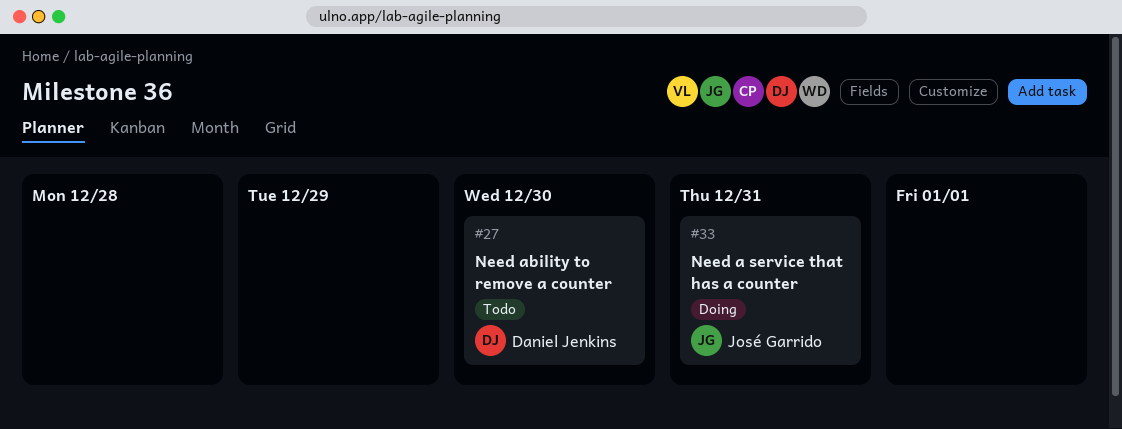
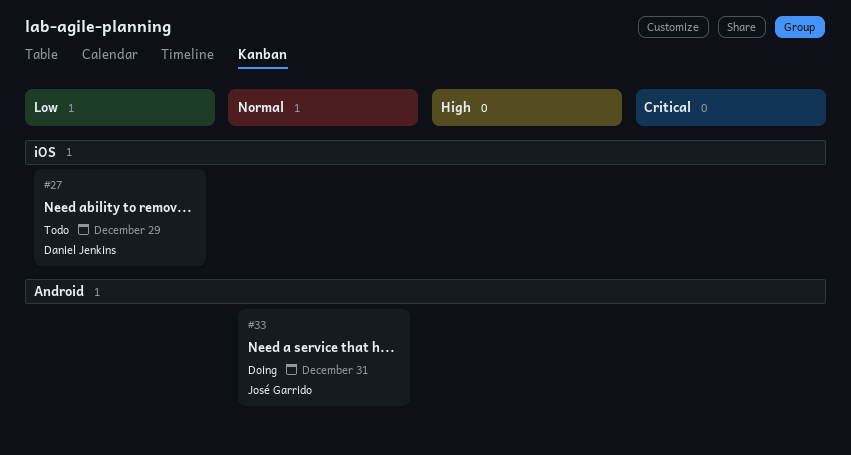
#27, due: Dec 30 -> Dec 29

